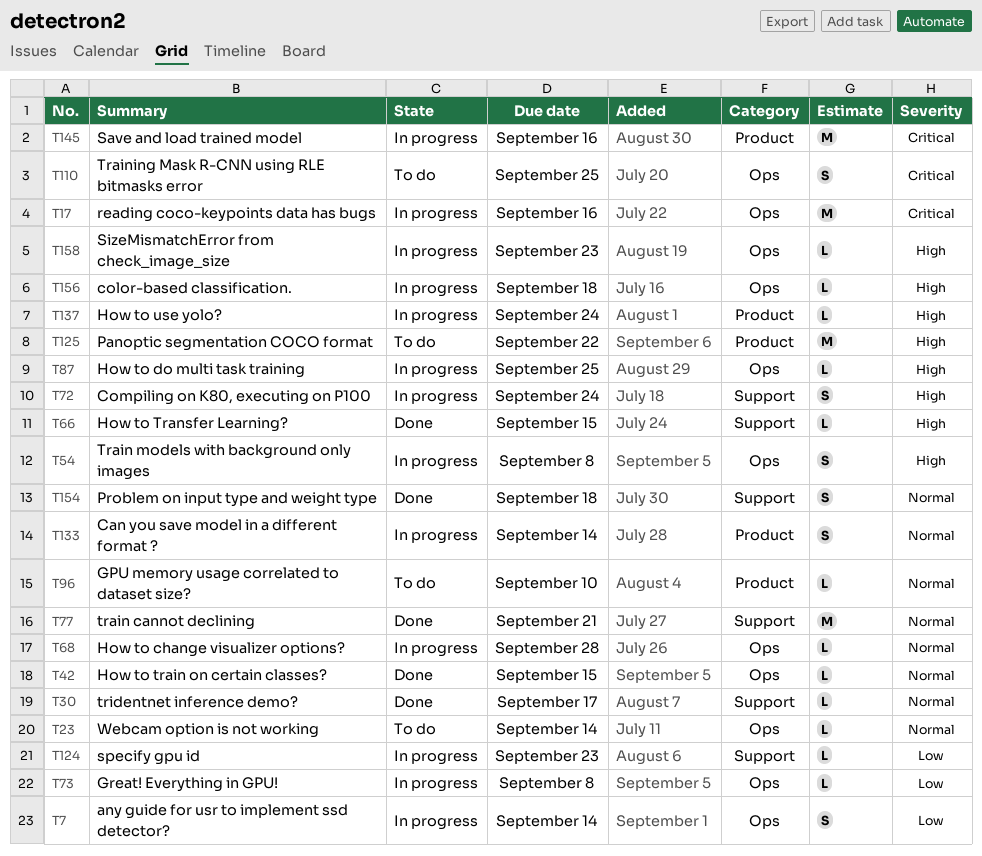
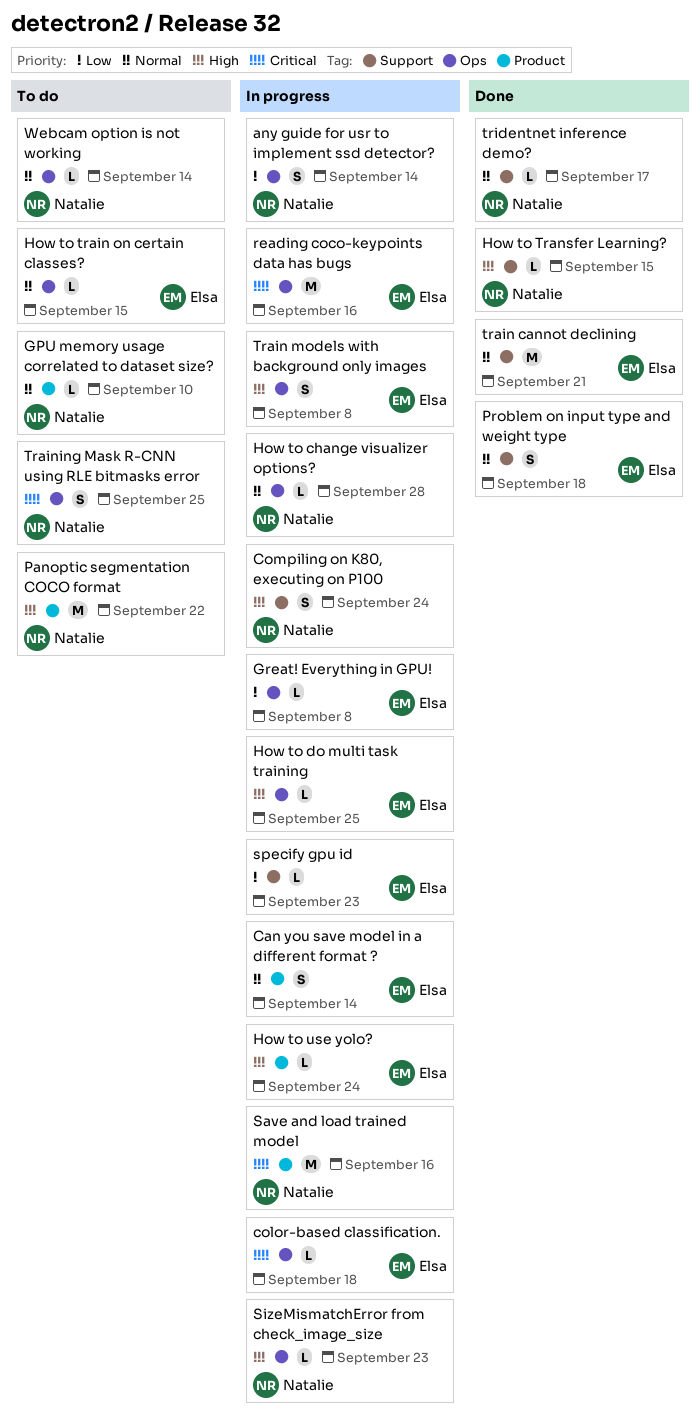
color-based classification., priority: High -> Critical
How to train on certain classes?, status: Done -> To do

